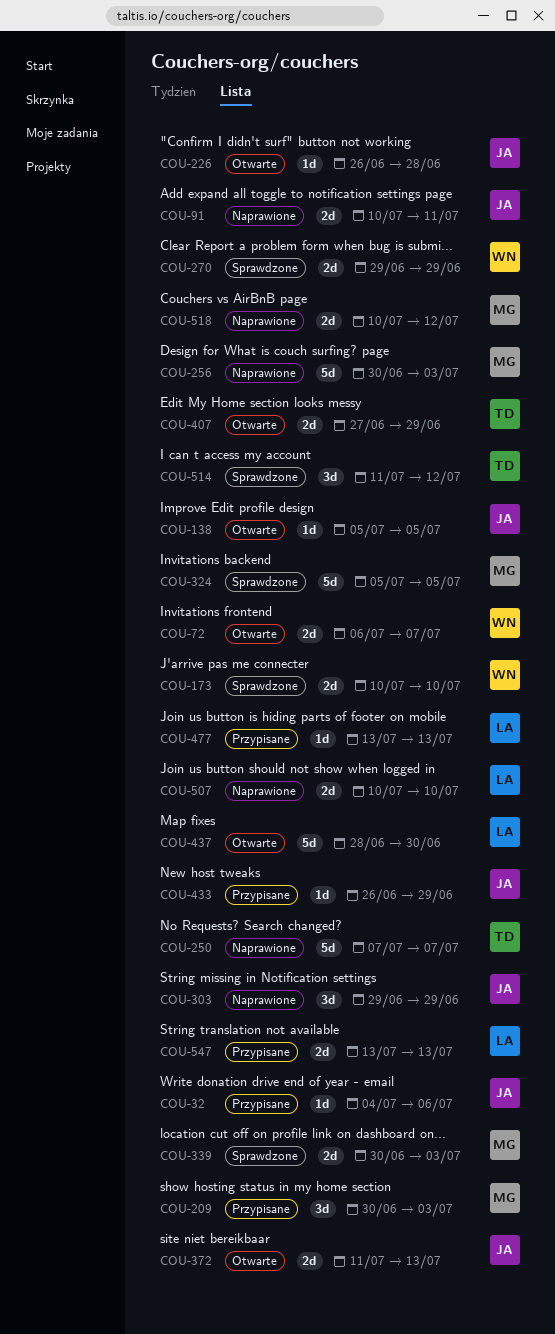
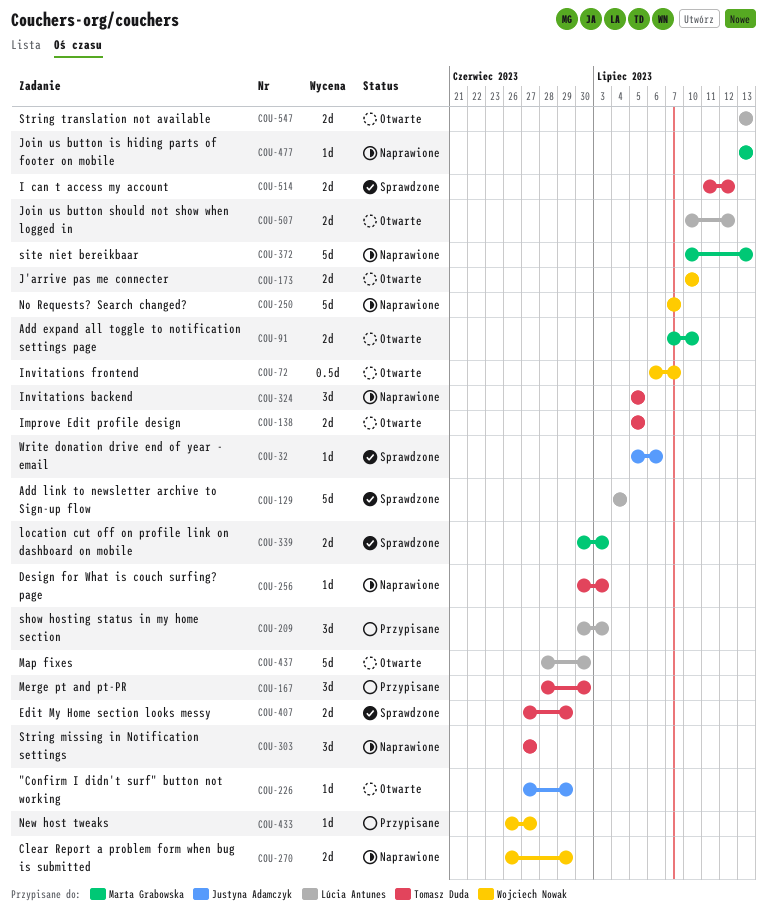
COU-32, status: Przypisane -> Sprawdzone
COU-32, start: Jul 4 -> Jul 5
COU-72, estimate: 2d -> 0.5d
COU-91, status: Naprawione -> Otwarte
COU-91, owner: Justyna Adamczyk -> Marta Grabowska
COU-91, start: Jul 10 -> Jul 7
COU-91, due: Jul 11 -> Jul 10
COU-129: none -> present
COU-138, owner: Justyna Adamczyk -> Tomasz Duda
COU-138, estimate: 1d -> 2d
COU-167: none -> present
COU-173, status: Sprawdzone -> Otwarte
COU-209, owner: Marta Grabowska -> Lúcia Antunes
COU-226, start: Jun 26 -> Jun 27
COU-226, due: Jun 28 -> Jun 29
COU-250, owner: Tomasz Duda -> Wojciech Nowak
COU-256, owner: Marta Grabowska -> Tomasz Duda
COU-256, estimate: 5d -> 1d
COU-270, status: Sprawdzone -> Naprawione
COU-270, start: Jun 29 -> Jun 26
COU-303, owner: Justyna Adamczyk -> Tomasz Duda
COU-303, start: Jun 29 -> Jun 27
COU-303, due: Jun 29 -> Jun 27
COU-324, status: Sprawdzone -> Naprawione
COU-324, owner: Marta Grabowska -> Tomasz Duda
COU-324, estimate: 5d -> 3d
COU-372, status: Otwarte -> Naprawione
COU-372, owner: Justyna Adamczyk -> Marta Grabowska
COU-372, estimate: 2d -> 5d
COU-372, start: Jul 11 -> Jul 10
COU-407, status: Otwarte -> Sprawdzone
COU-433, owner: Justyna Adamczyk -> Wojciech Nowak
COU-433, due: Jun 29 -> Jun 27
COU-477, status: Przypisane -> Naprawione
COU-477, owner: Lúcia Antunes -> Marta Grabowska
COU-507, status: Naprawione -> Otwarte
COU-507, due: Jul 10 -> Jul 12
COU-514, estimate: 3d -> 2d
COU-518: present -> none
COU-547, status: Przypisane -> Otwarte

